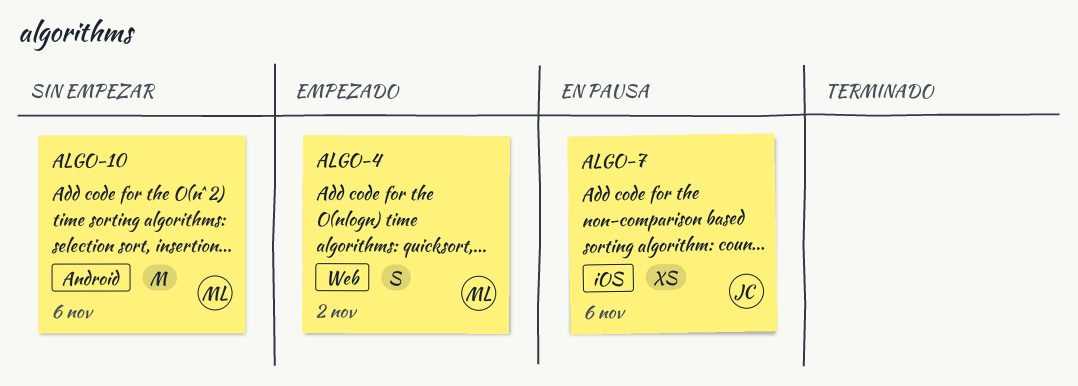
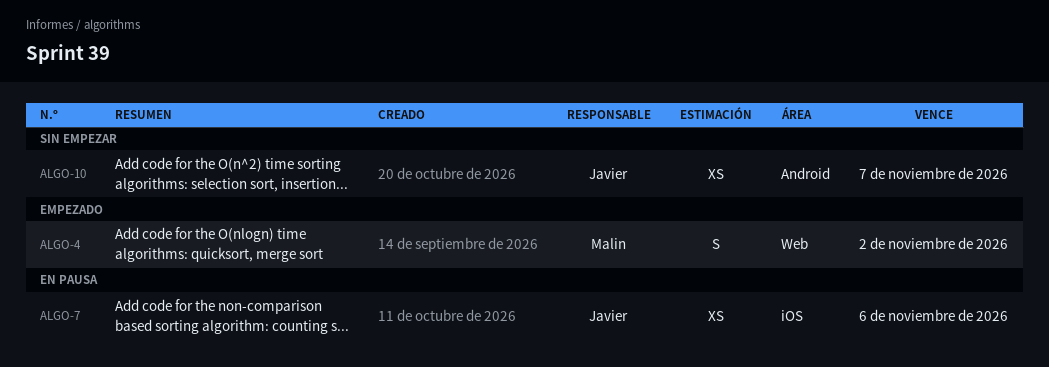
ALGO-10, owner: Malin -> Javier
ALGO-10, estimate: M -> XS
ALGO-10, due: Nov 6 -> Nov 7

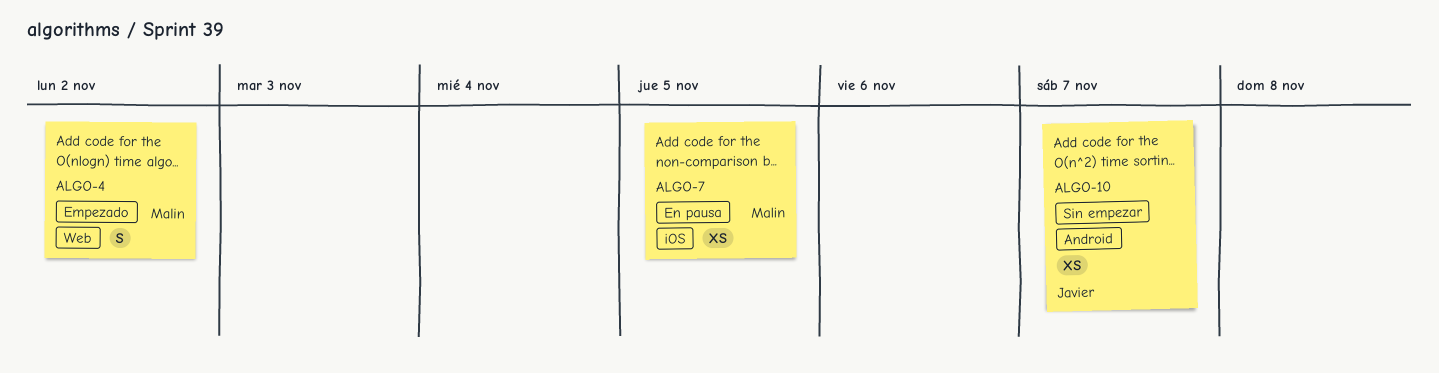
ALGO-7, owner: Javier -> Malin
ALGO-7, due: Nov 6 -> Nov 5

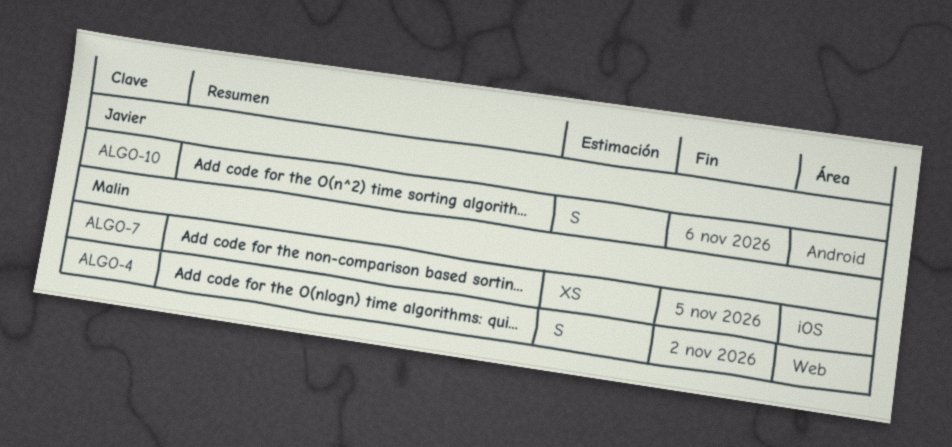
ALGO-10, estimate: XS -> S
ALGO-10, due: Nov 7 -> Nov 6

